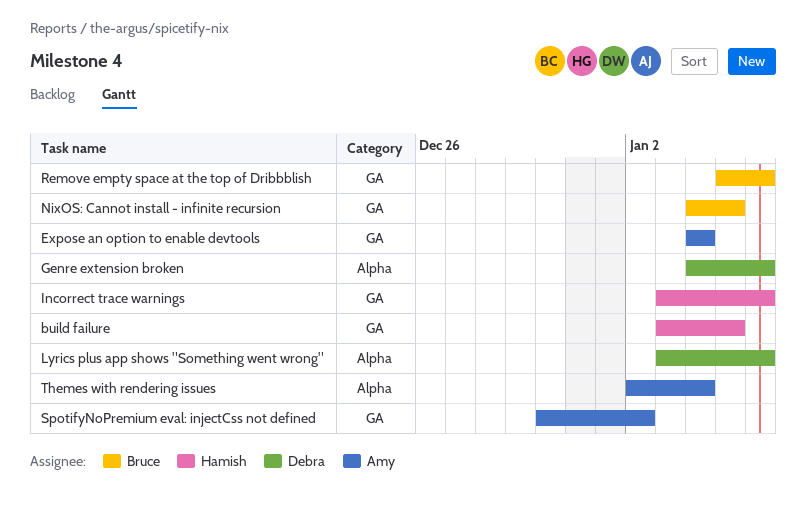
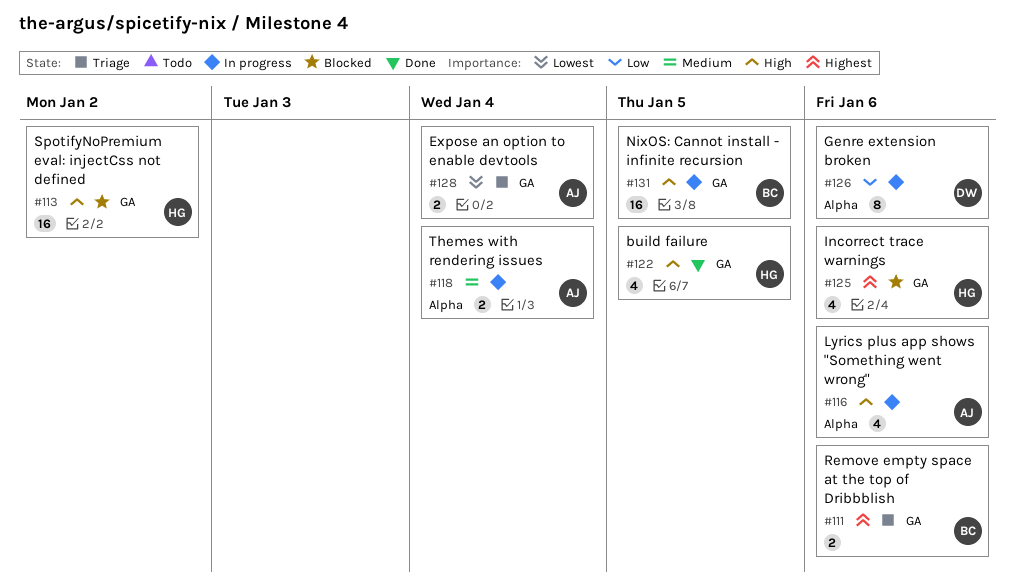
Lyrics plus app shows "Something went wrong", owner: Debra -> Amy
SpotifyNoPremium eval: injectCss not defined, owner: Amy -> Hamish

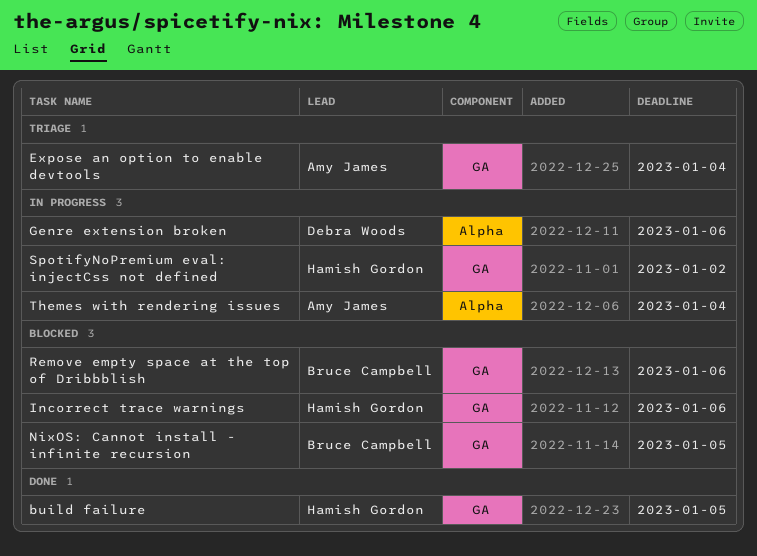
Lyrics plus app shows "Something went wrong": present -> none
NixOS: Cannot install - infinite recursion, status: In progress -> Blocked
Remove empty space at the top of Dribbblish, status: Triage -> Blocked
SpotifyNoPremium eval: injectCss not defined, status: Blocked -> In progress

